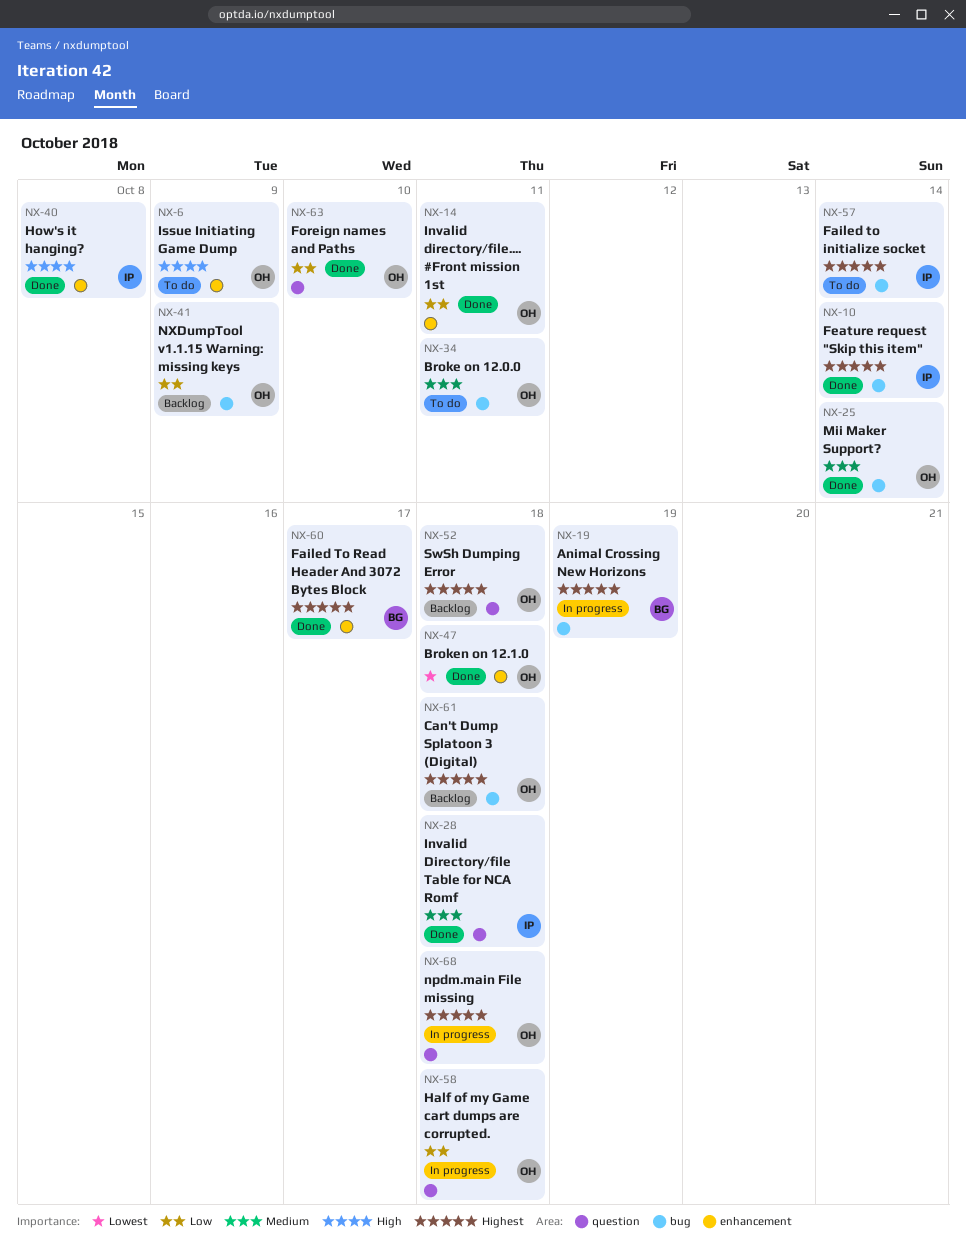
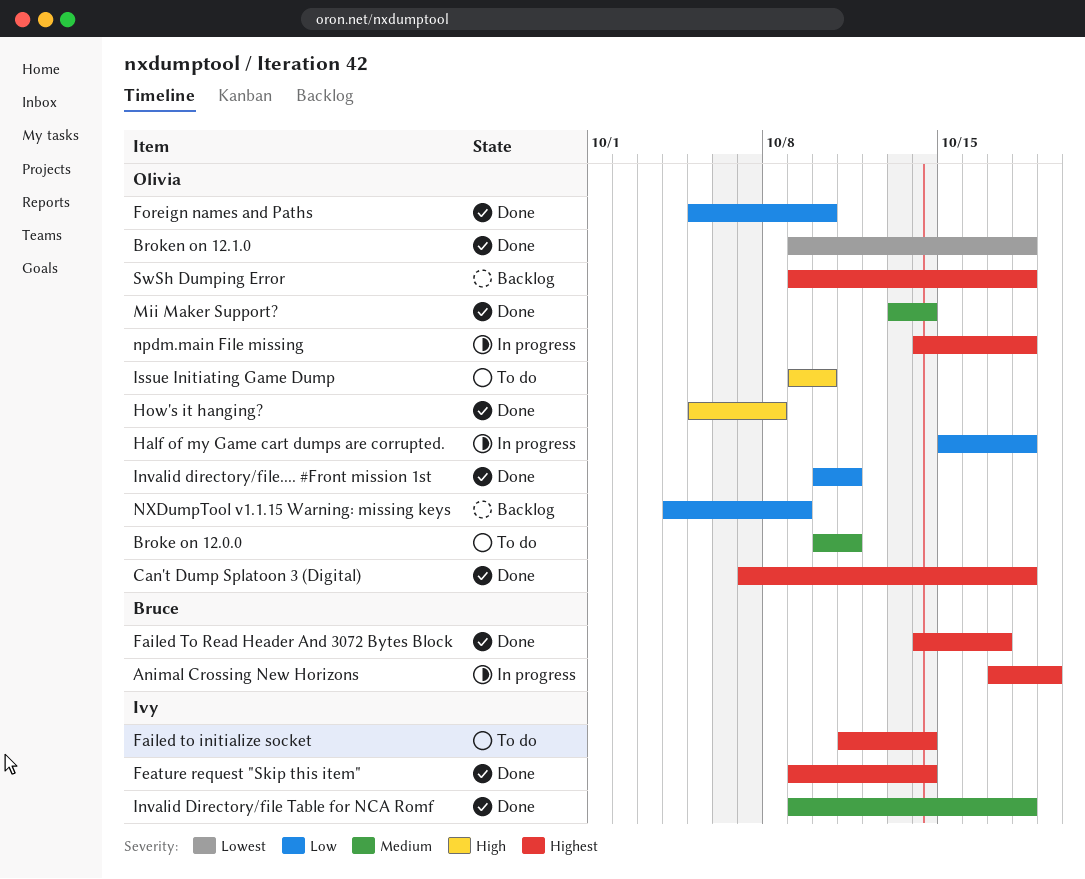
Can't Dump Splatoon 3 (Digital), status: Backlog -> Done
How's it hanging?, owner: Ivy -> Olivia
Issue Initiating Game Dump, due: Oct 9 -> Oct 10

